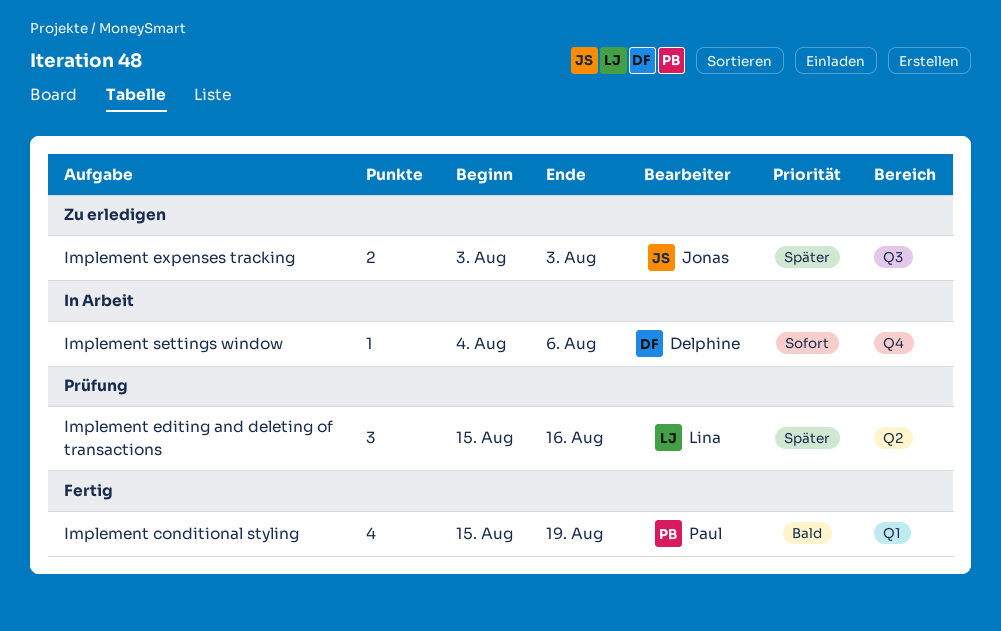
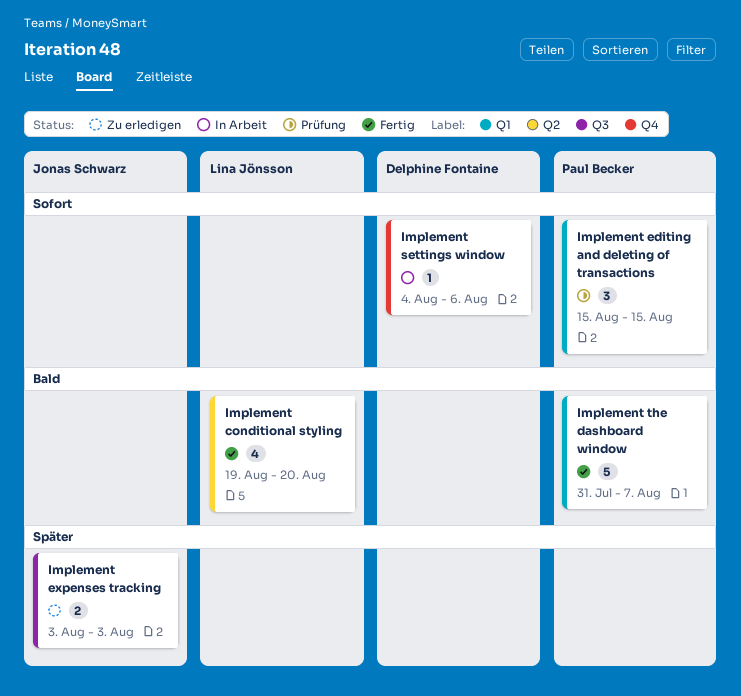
Implement conditional styling, owner: Paul Becker -> Lina Jönsson
Implement conditional styling, label: Q1 -> Q2
Implement conditional styling, start: Aug 15 -> Aug 19
Implement conditional styling, due: Aug 19 -> Aug 20
Implement editing and deleting of transactions, owner: Lina Jönsson -> Paul Becker
Implement editing and deleting of transactions, priority: Später -> Sofort
Implement editing and deleting of transactions, label: Q2 -> Q1
Implement editing and deleting of transactions, due: Aug 16 -> Aug 15
Implement the dashboard window: none -> present

